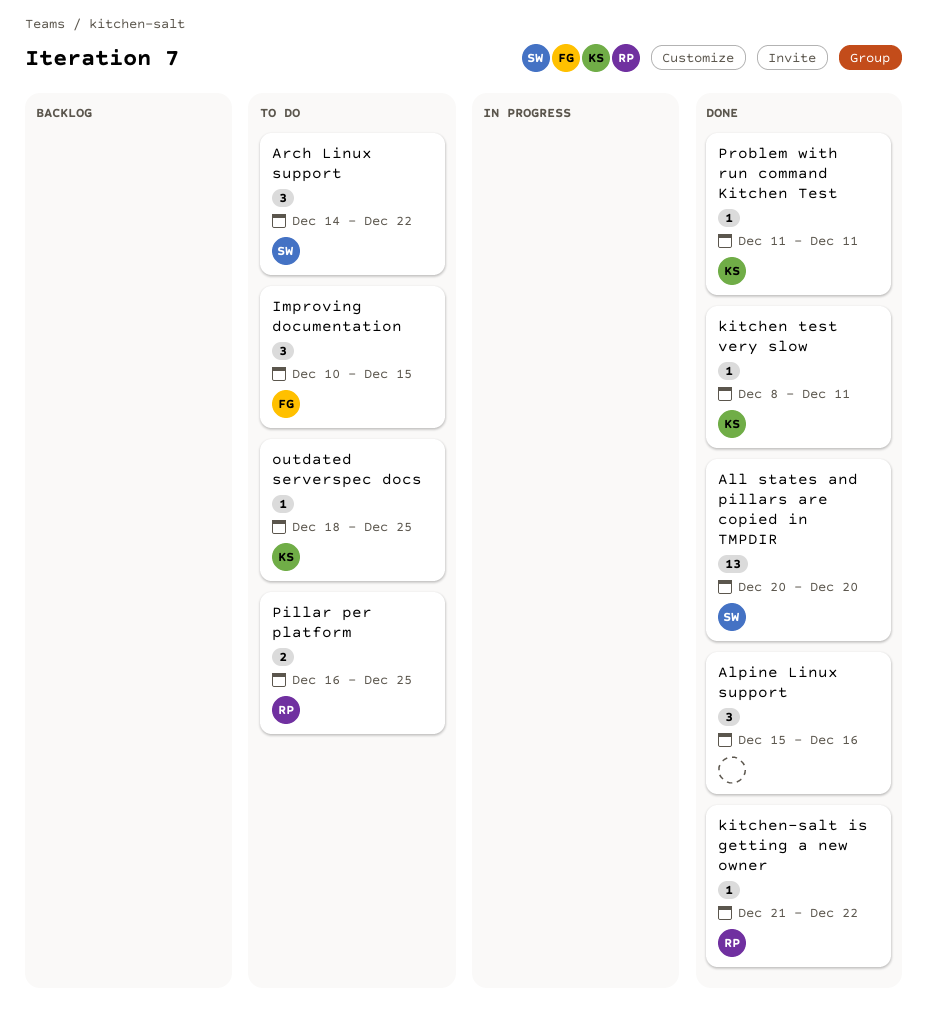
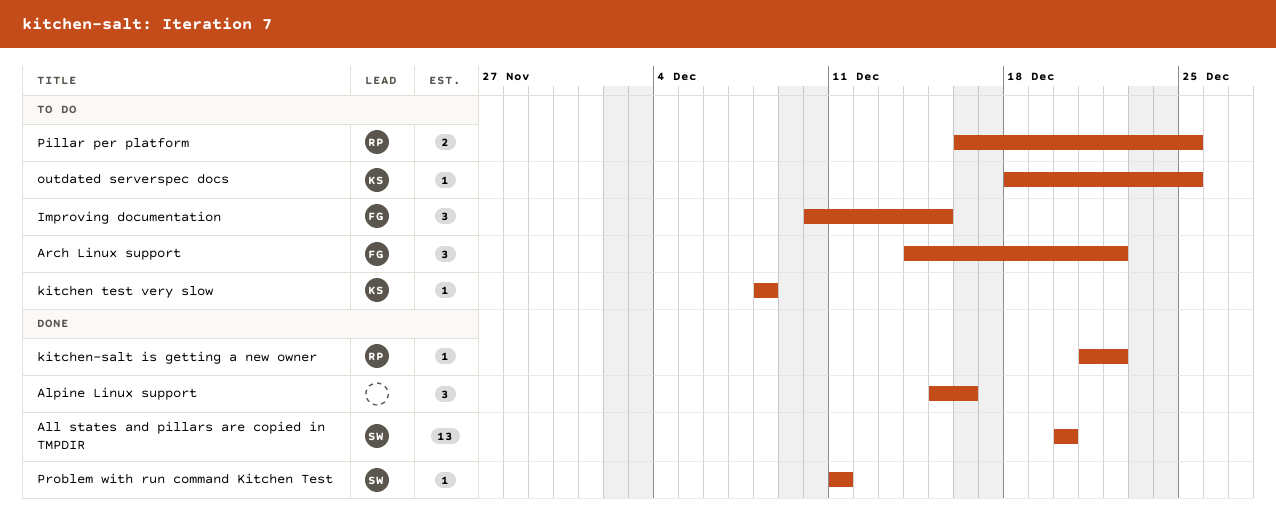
Arch Linux support, owner: SW -> FG
kitchen test very slow, status: Done -> To do
kitchen test very slow, due: Dec 11 -> Dec 8
Problem with run command Kitchen Test, owner: KS -> SW

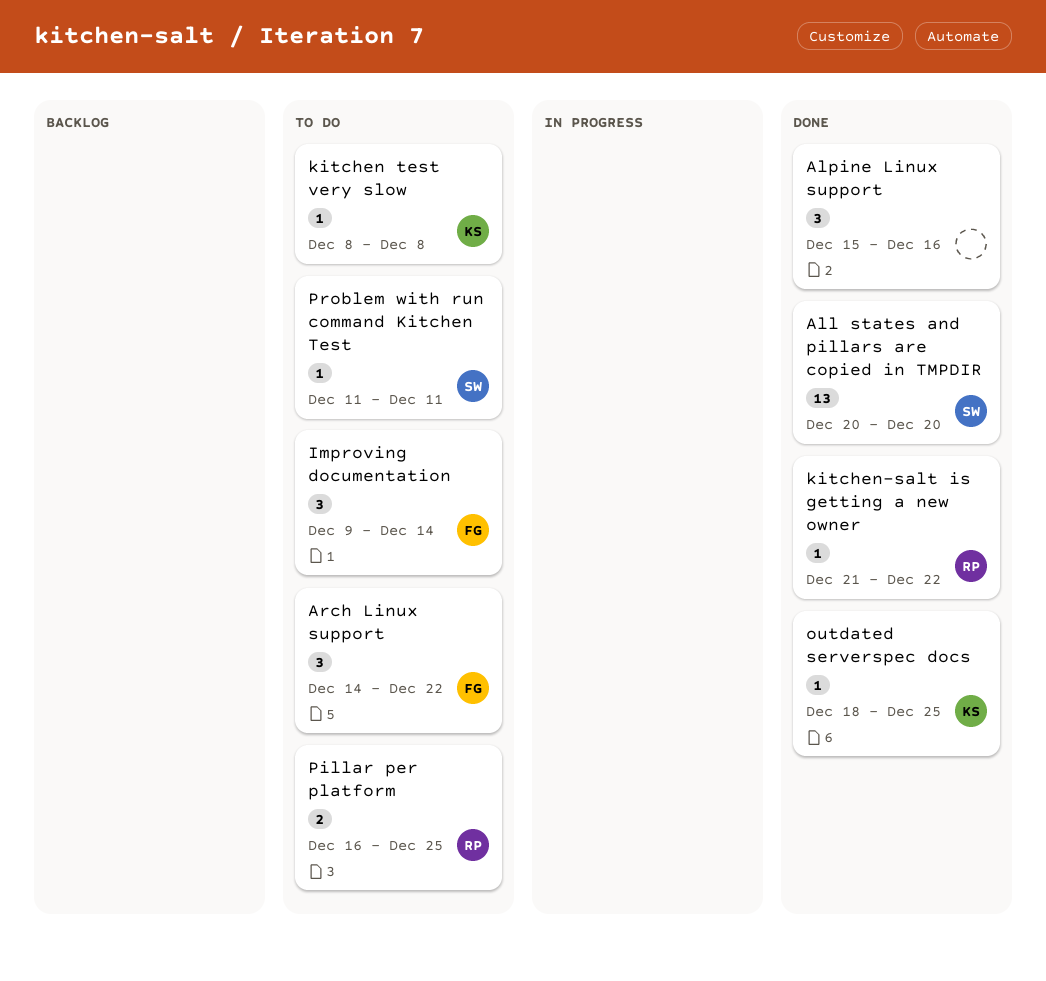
Improving documentation, start: Dec 10 -> Dec 9
Improving documentation, due: Dec 15 -> Dec 14
outdated serverspec docs, status: To do -> Done
Problem with run command Kitchen Test, status: Done -> To do

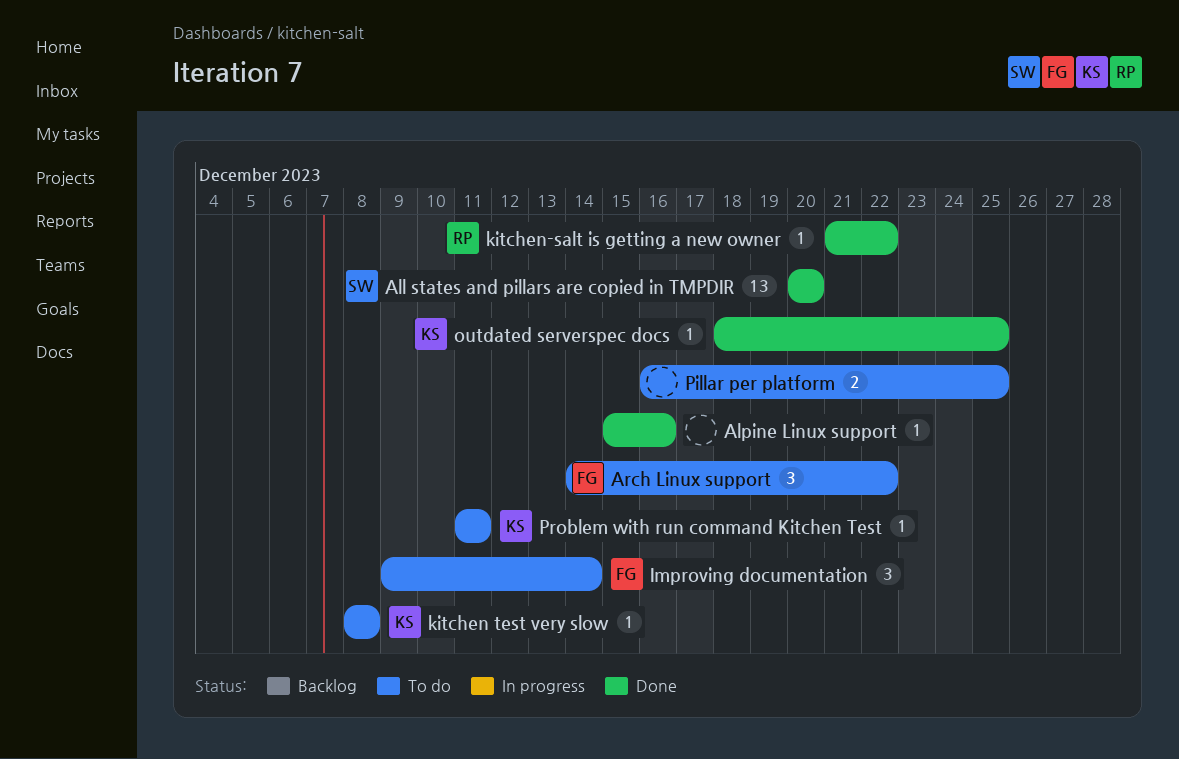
Alpine Linux support, estimate: 3 -> 1
Pillar per platform, owner: RP -> none
Problem with run command Kitchen Test, owner: SW -> KS

